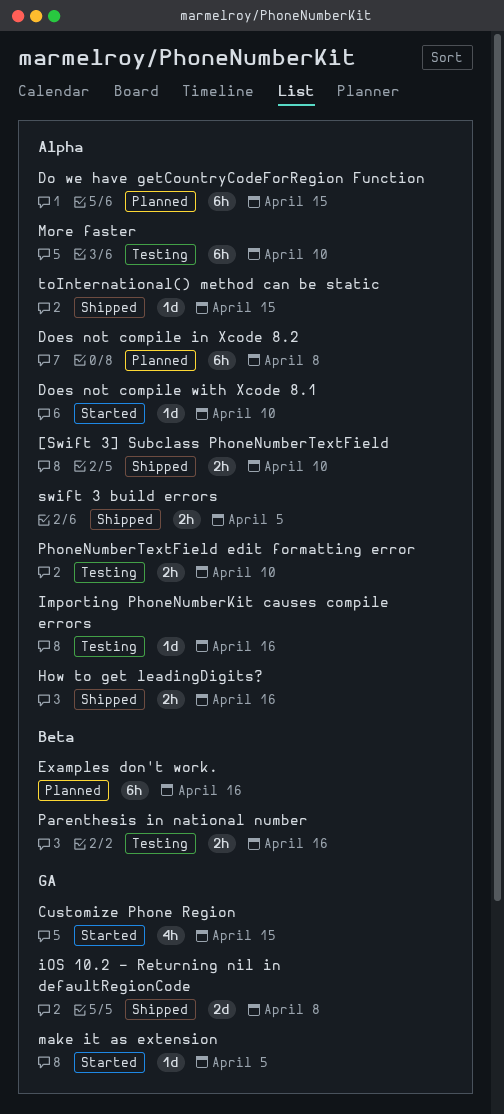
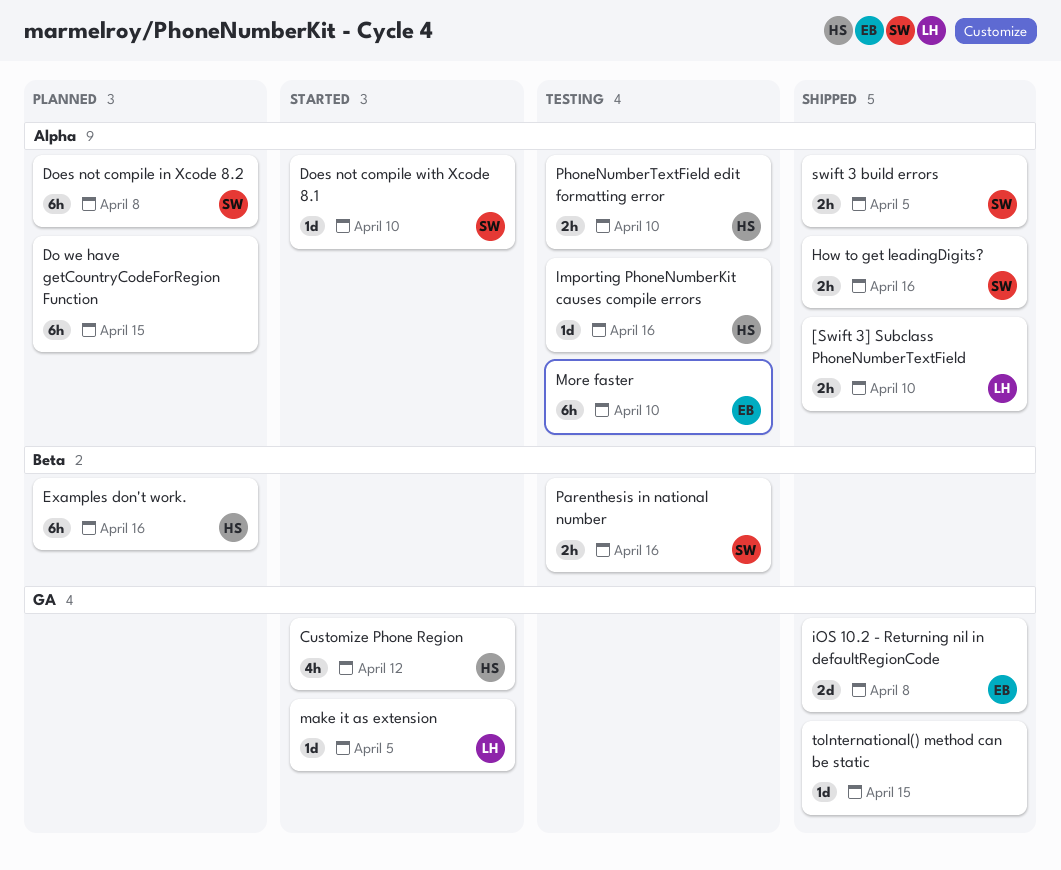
Customize Phone Region, due: Apr 15 -> Apr 12
toInternational() method can be static, label: Alpha -> GA

